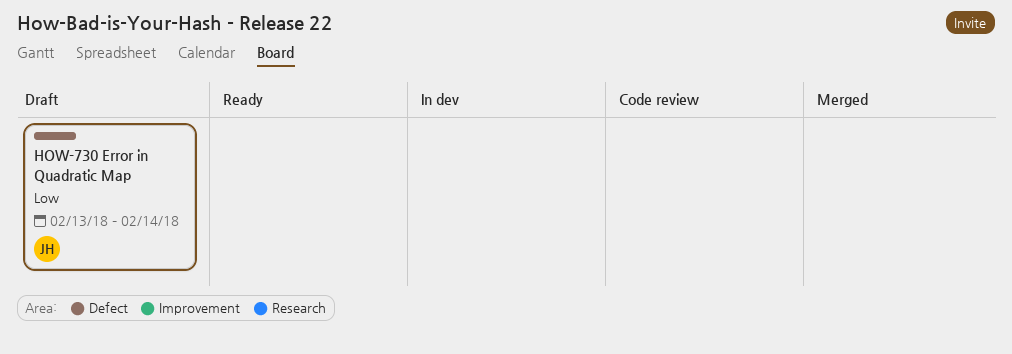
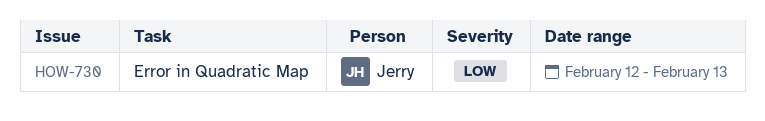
HOW-730, start: Feb 13 -> Feb 12
HOW-730, due: Feb 14 -> Feb 13

